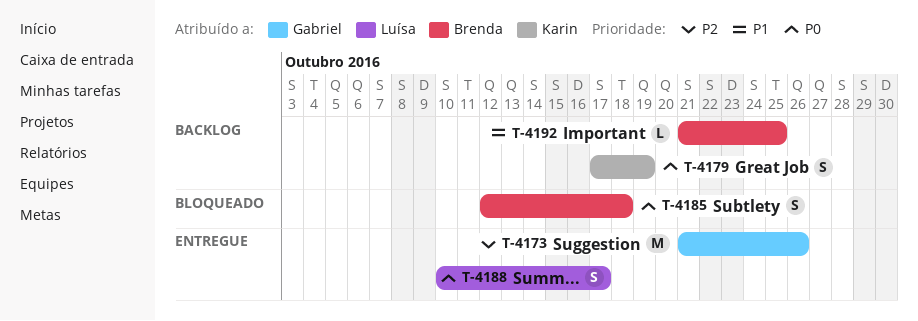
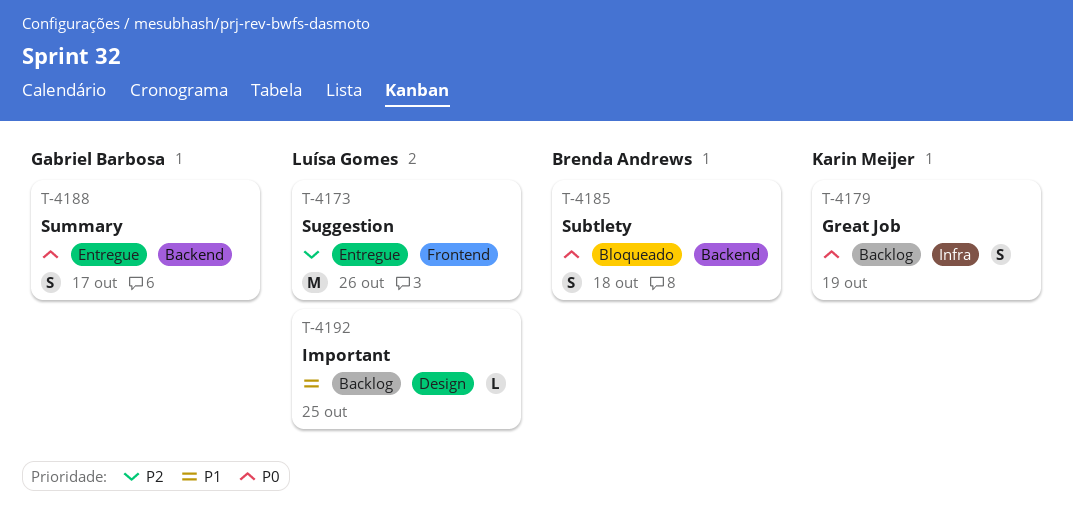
T-4173, owner: Gabriel Barbosa -> Luísa Gomes
T-4188, owner: Luísa Gomes -> Gabriel Barbosa
T-4192, owner: Brenda Andrews -> Luísa Gomes

